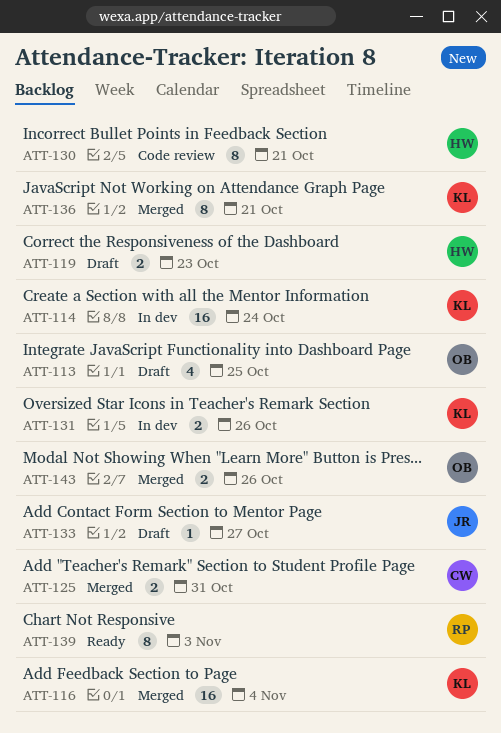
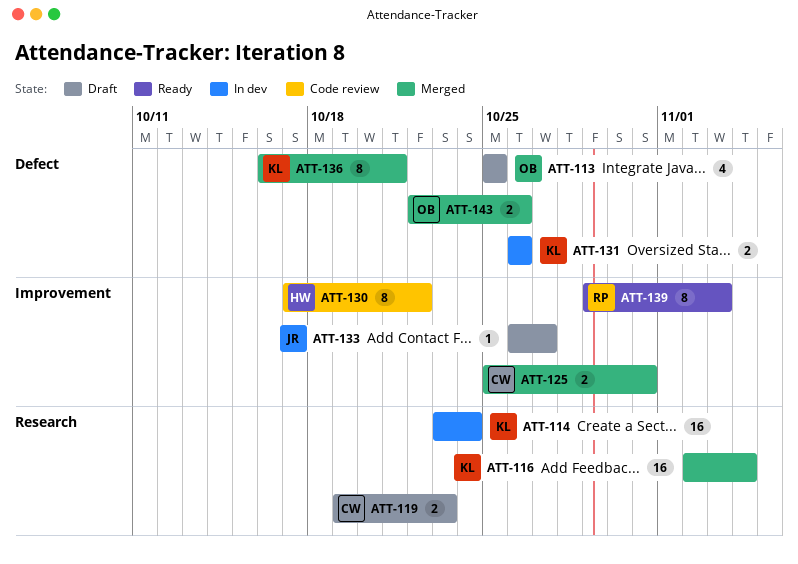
ATT-119, owner: HW -> CW
ATT-130, due: Oct 21 -> Oct 22

